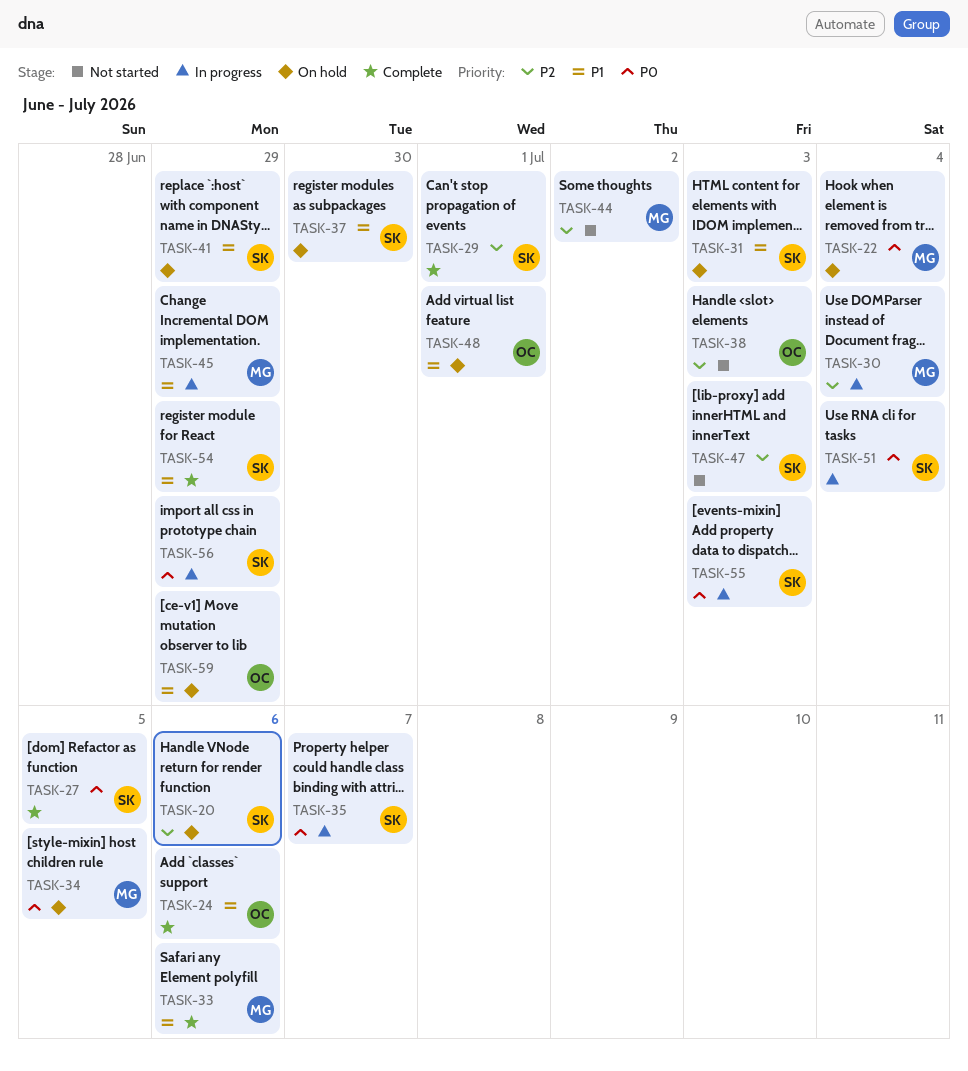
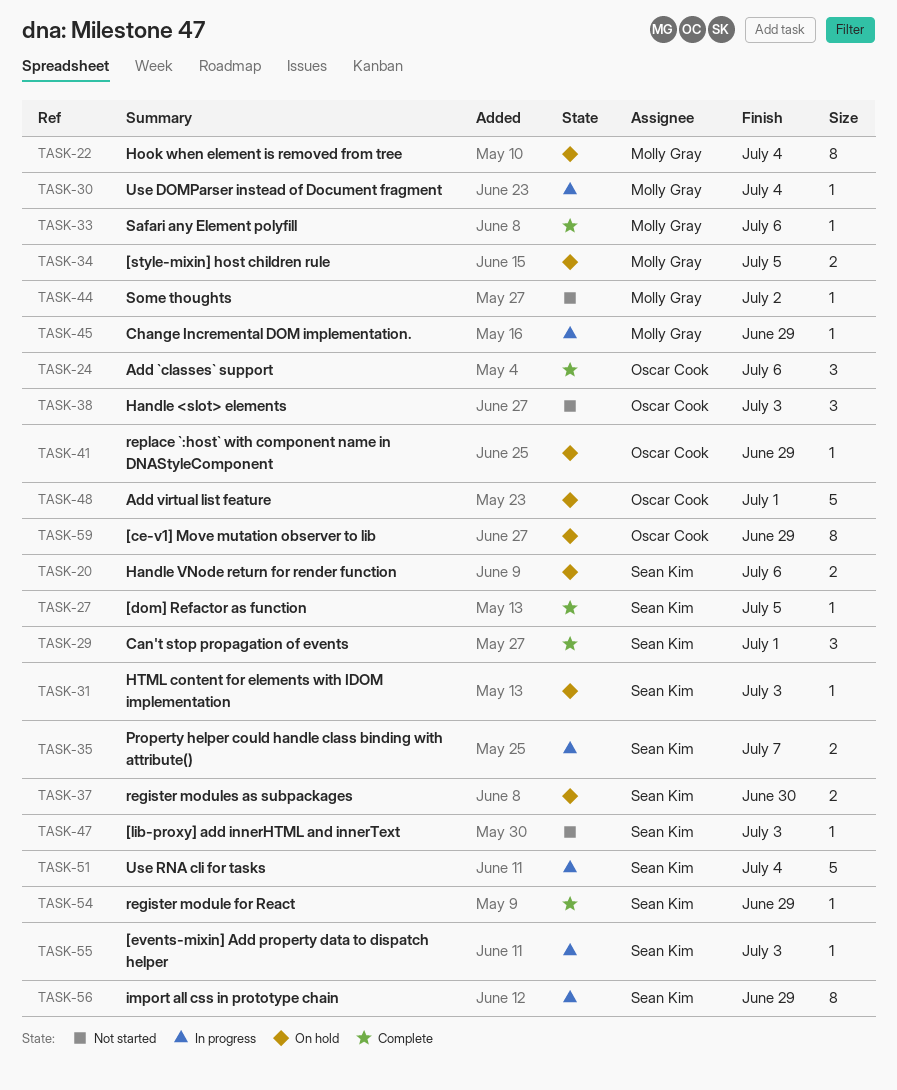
TASK-41, owner: Sean Kim -> Oscar Cook

